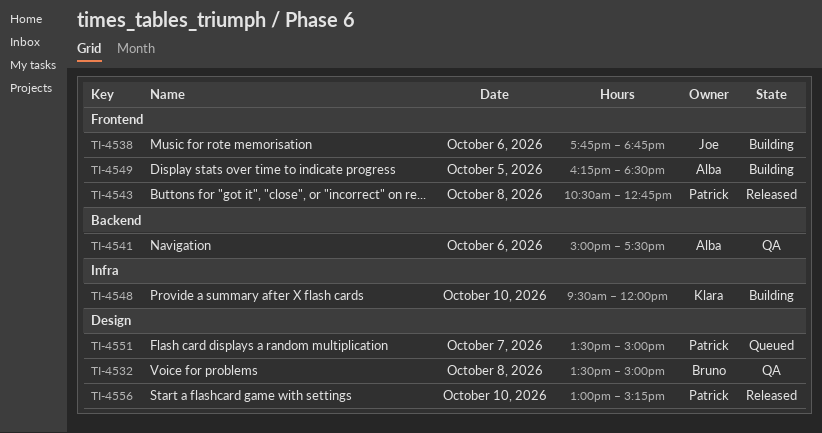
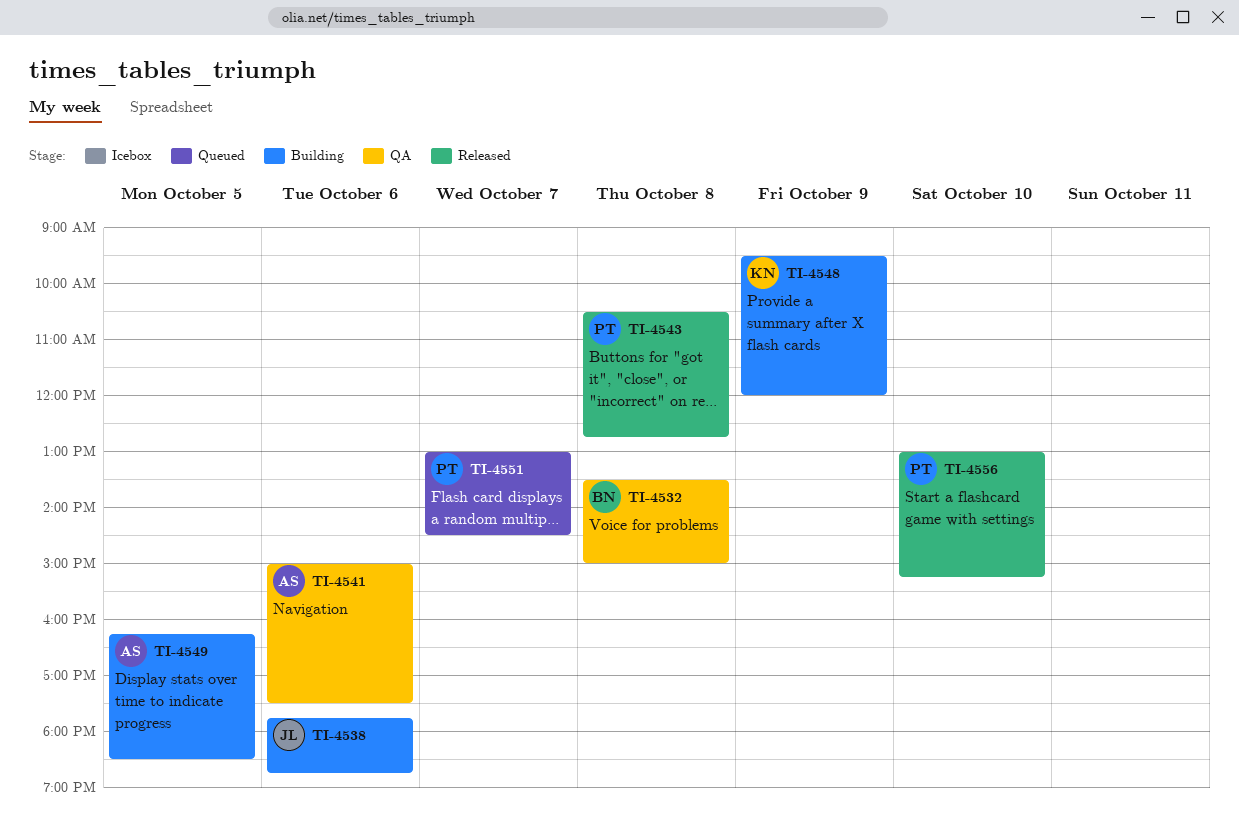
TI-4548, day: Oct 10 -> Oct 9
TI-4551, begins: 13:30 -> 13:00
TI-4551, ends: 15:00 -> 14:30

